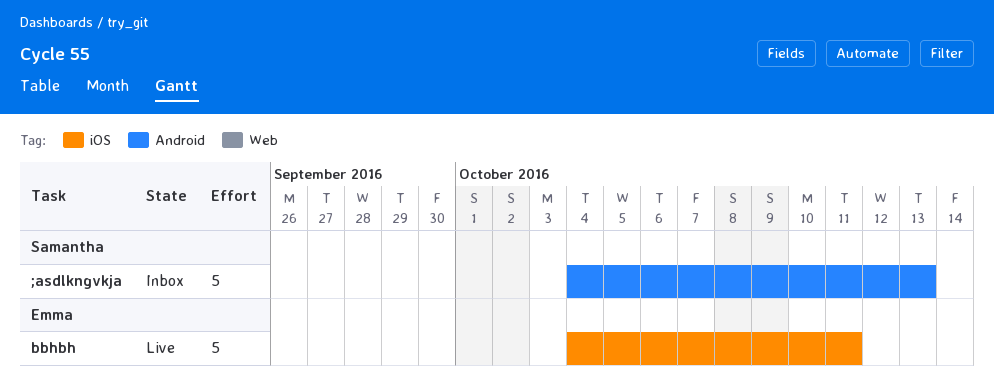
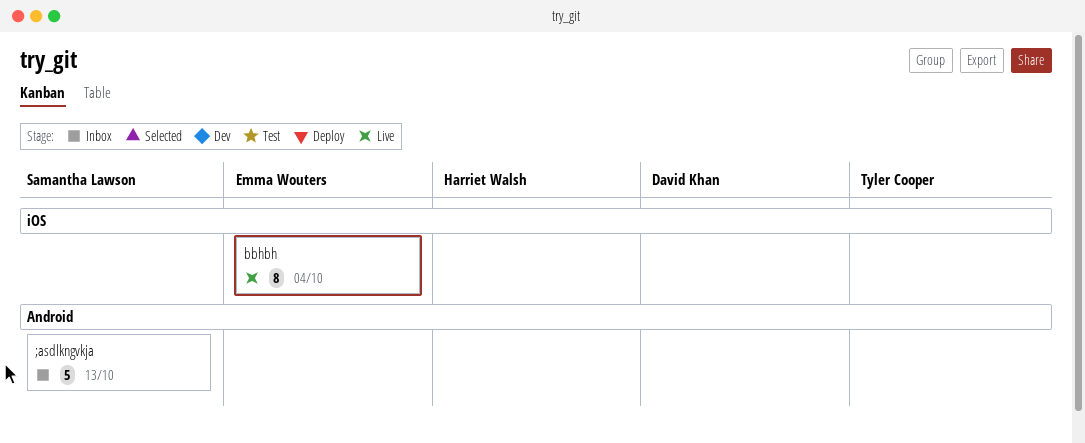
bbhbh, estimate: 5 -> 8
bbhbh, due: Oct 11 -> Oct 4

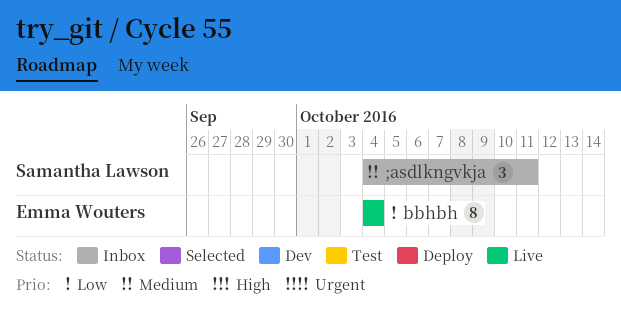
;asdlkngvkja, estimate: 5 -> 3
;asdlkngvkja, due: Oct 13 -> Oct 11

